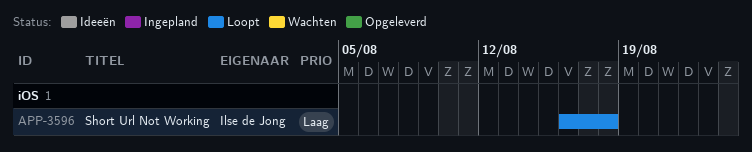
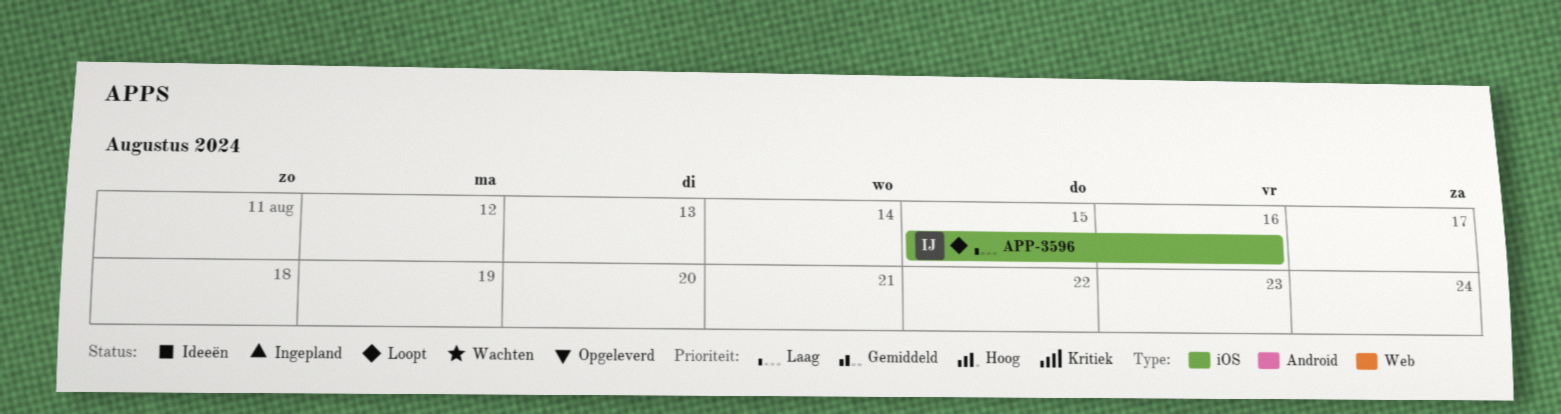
APP-3596, start: Aug 16 -> Aug 15
APP-3596, due: Aug 18 -> Aug 16

